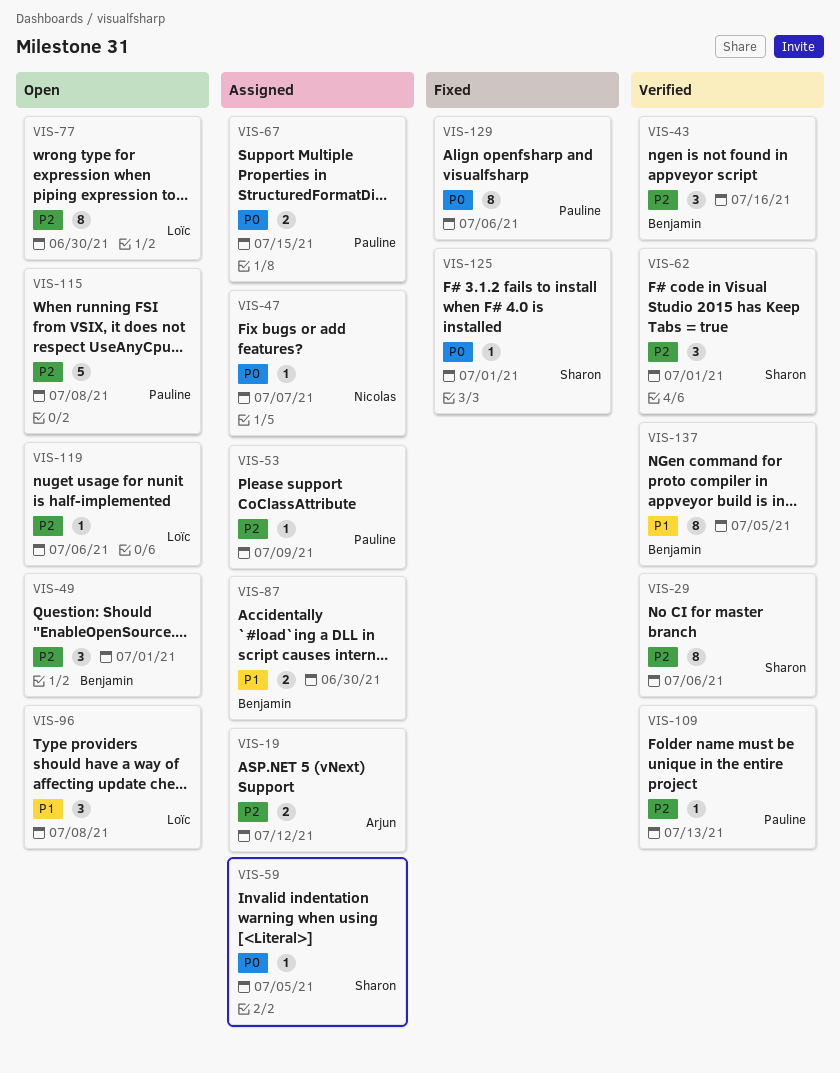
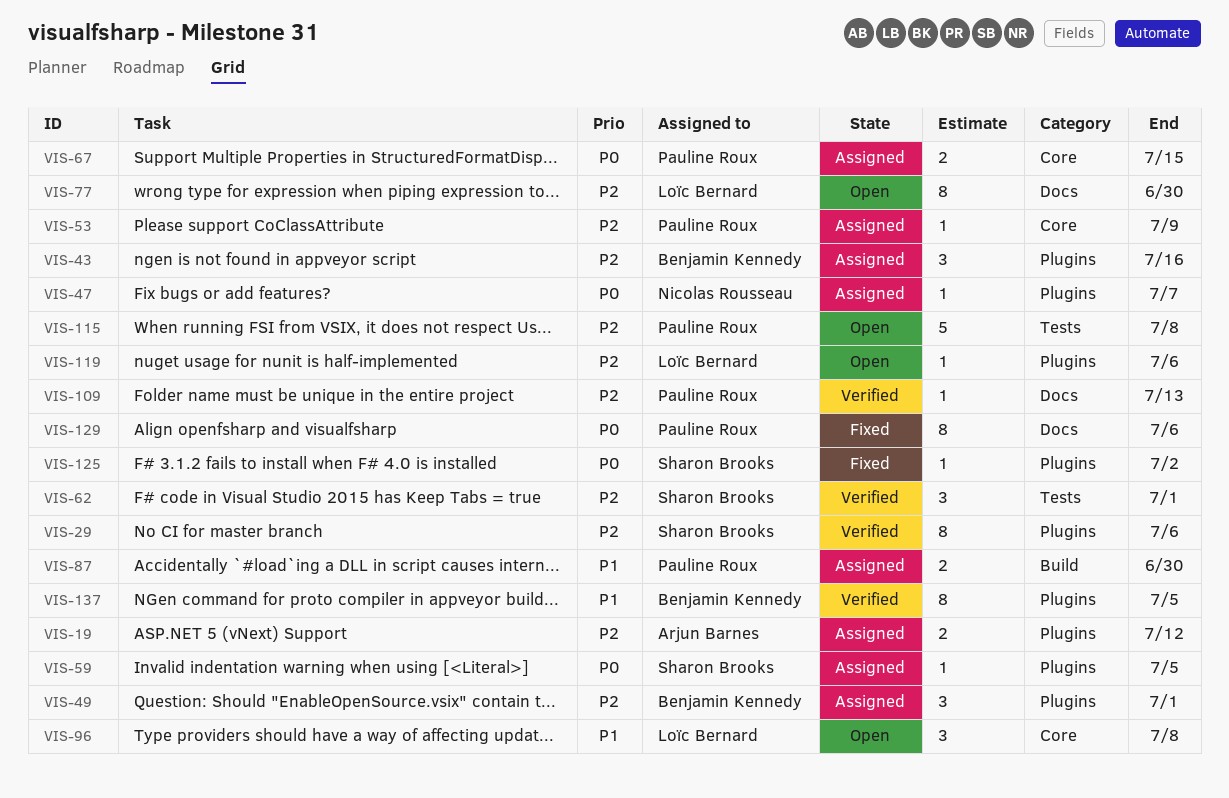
VIS-43, status: Verified -> Assigned
VIS-49, status: Open -> Assigned
VIS-87, owner: Benjamin Kennedy -> Pauline Roux
VIS-125, due: Jul 1 -> Jul 2

